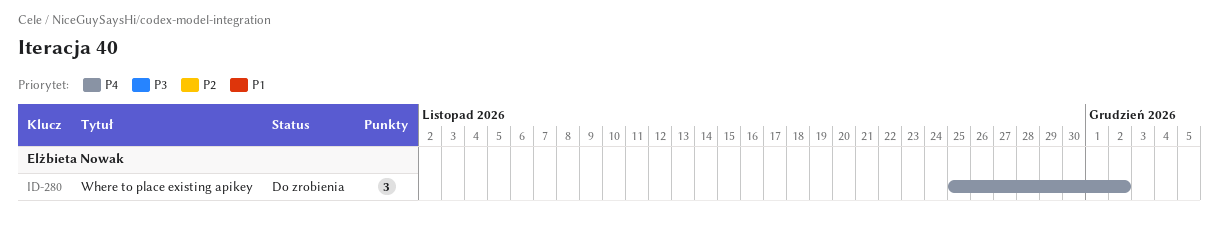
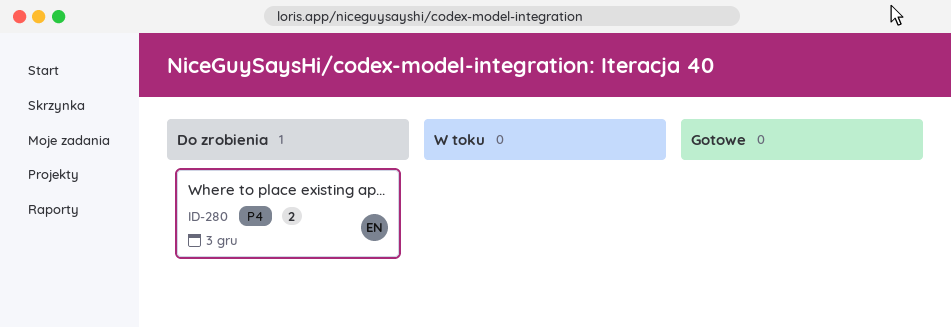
ID-280, estimate: 3 -> 2
ID-280, due: Dec 2 -> Dec 3

